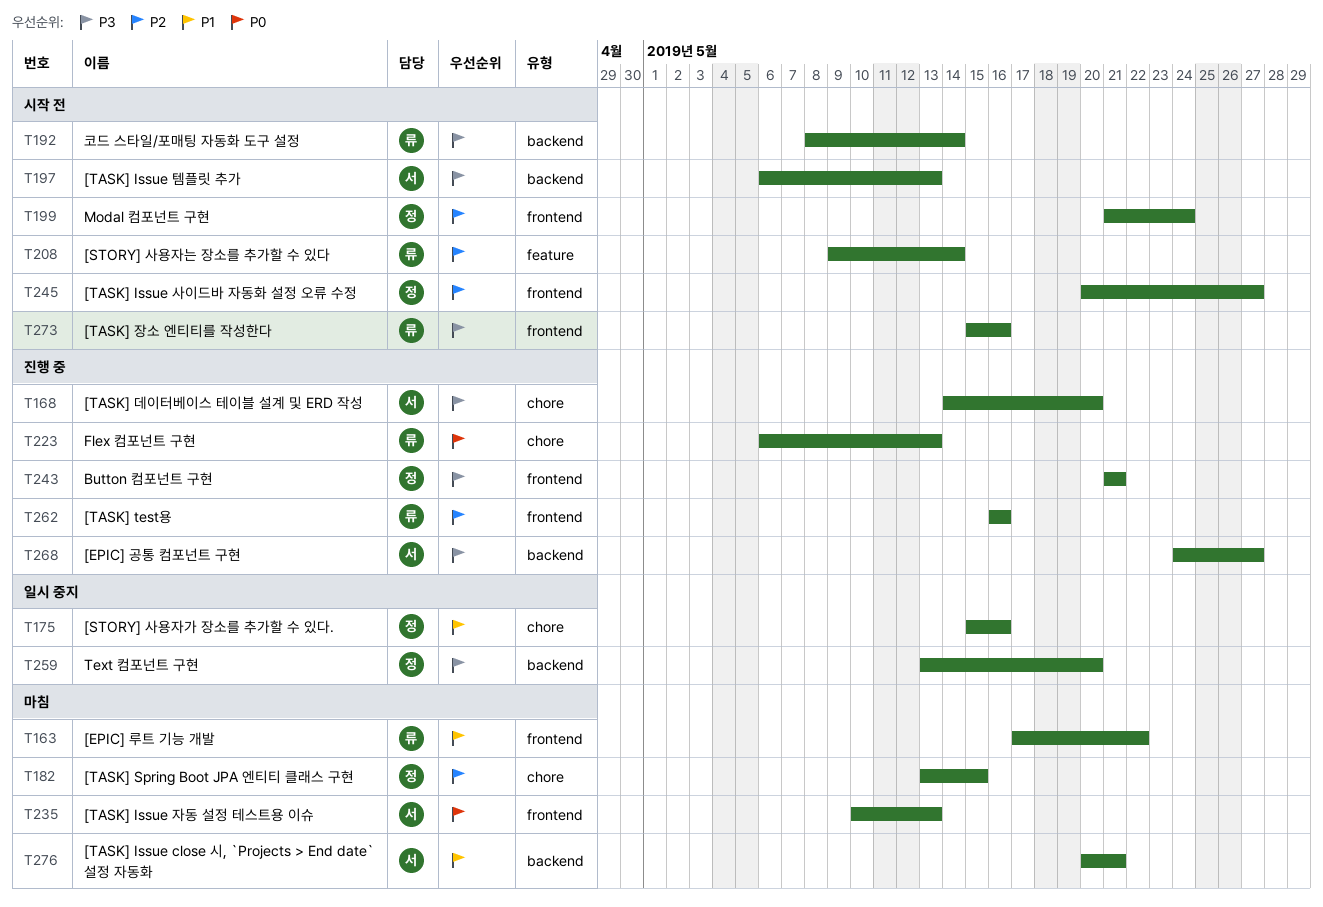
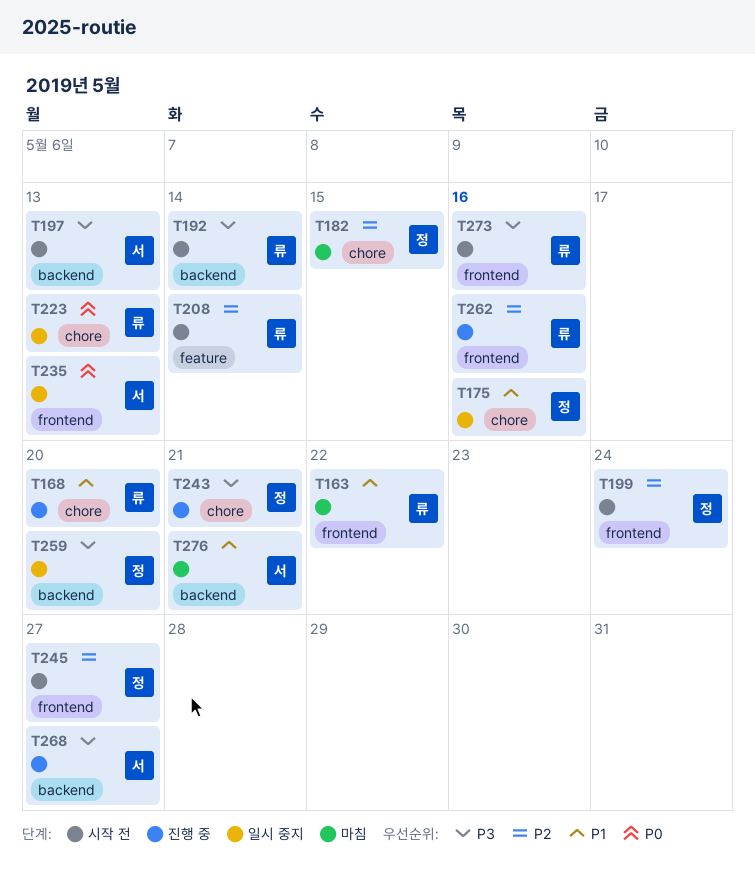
T168, owner: 서 -> 류
T168, priority: P3 -> P1
T223, status: 진행 중 -> 일시 중지
T235, status: 마침 -> 일시 중지
T243, label: frontend -> chore

